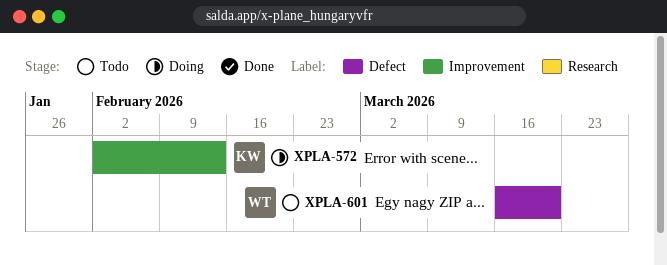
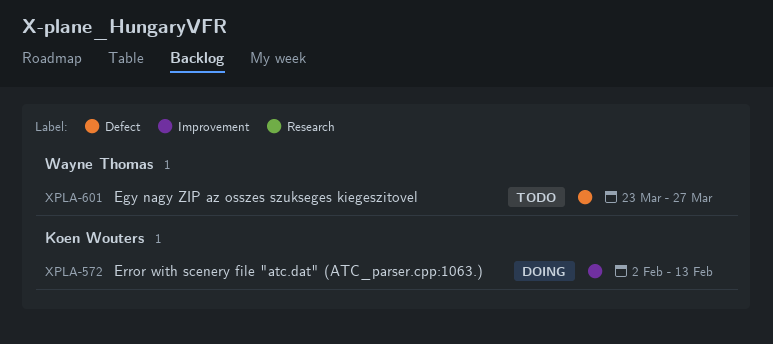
XPLA-601, start: Mar 16 -> Mar 23
XPLA-601, due: Mar 20 -> Mar 27

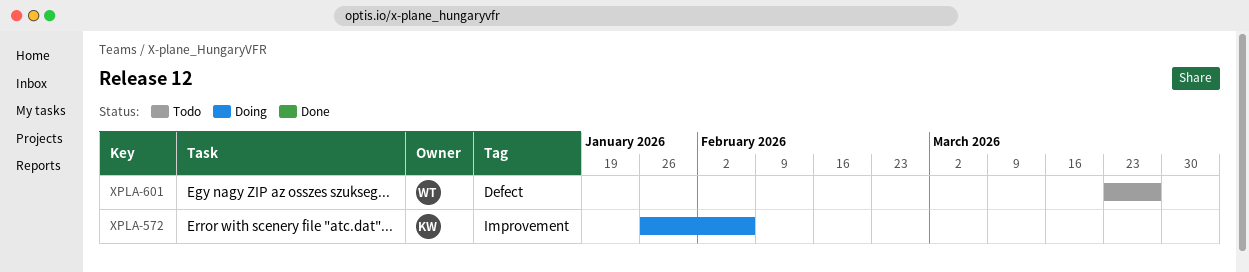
XPLA-572, start: Feb 2 -> Jan 26
XPLA-572, due: Feb 13 -> Feb 6

